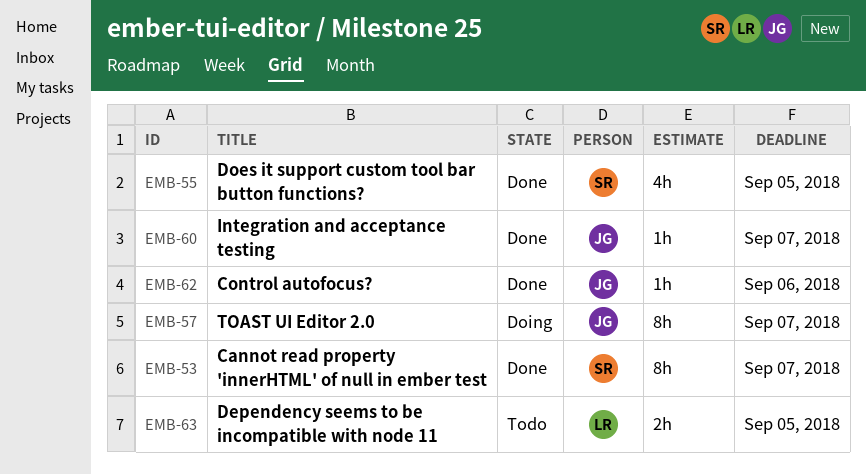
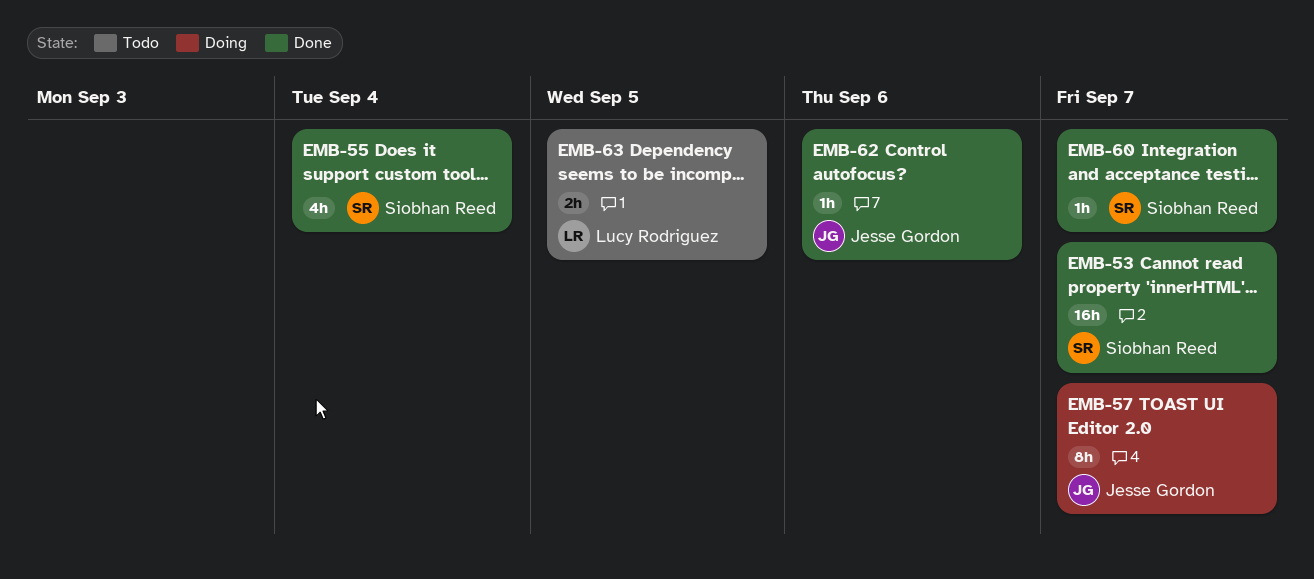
EMB-53, estimate: 8h -> 16h
EMB-55, due: Sep 5 -> Sep 4
EMB-60, owner: Jesse Gordon -> Siobhan Reed

